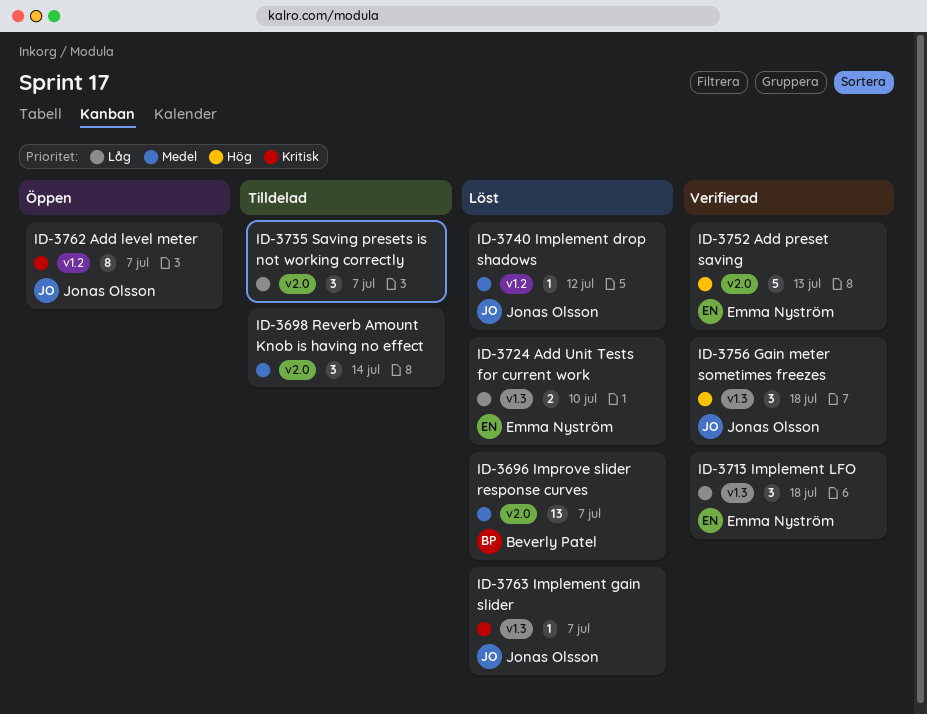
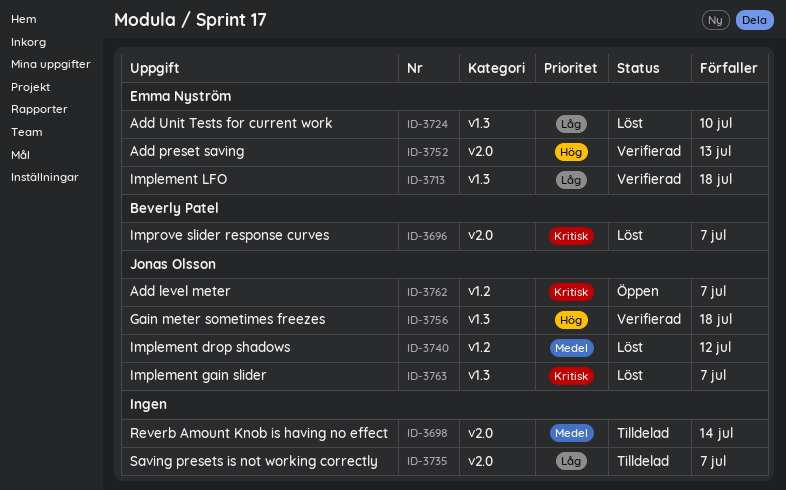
ID-3696, priority: Medel -> Kritisk

